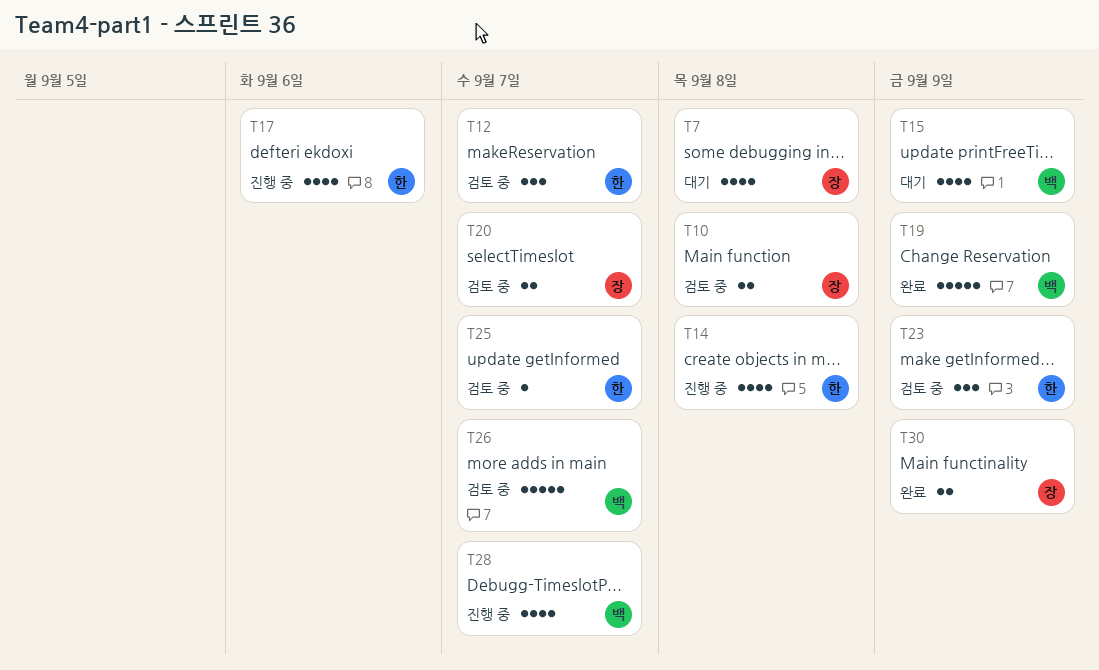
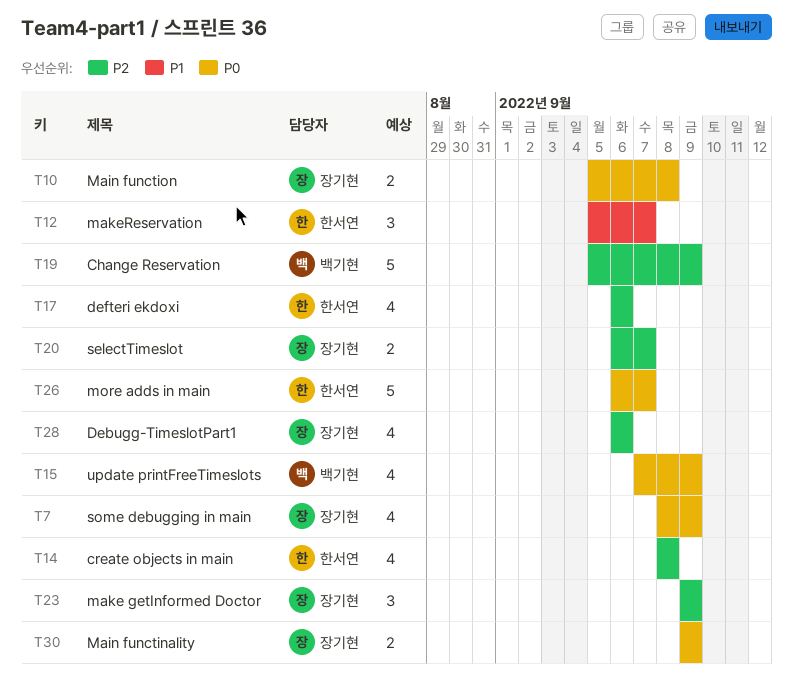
T7, due: Sep 8 -> Sep 9
T23, owner: 한서연 -> 장기현
T25: present -> none
T26, owner: 백기현 -> 한서연
T28, owner: 백기현 -> 장기현
T28, due: Sep 7 -> Sep 6

